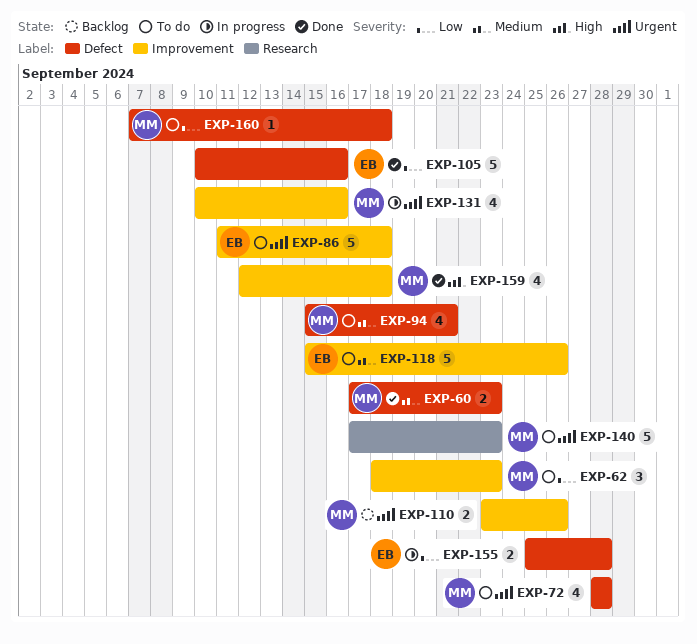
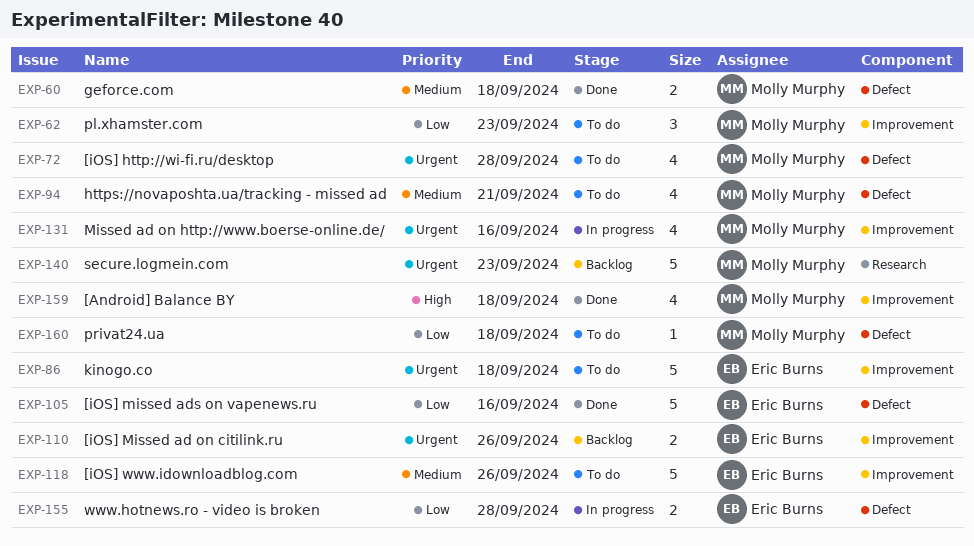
EXP-60, due: Sep 23 -> Sep 18
EXP-110, owner: Molly Murphy -> Eric Burns
EXP-140, status: To do -> Backlog

